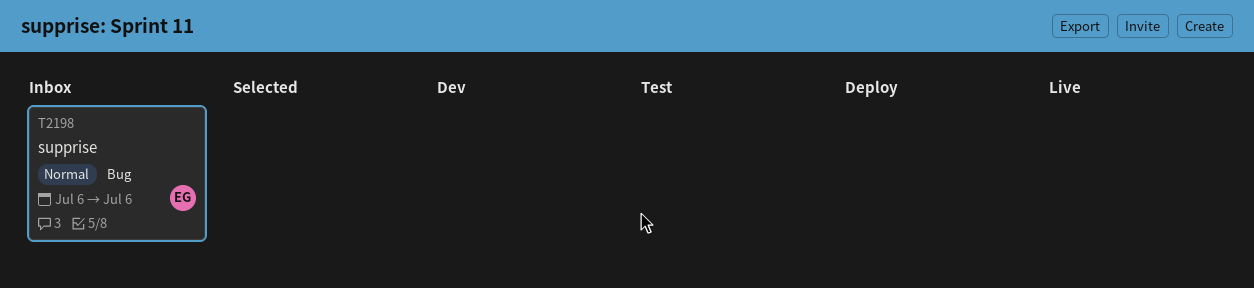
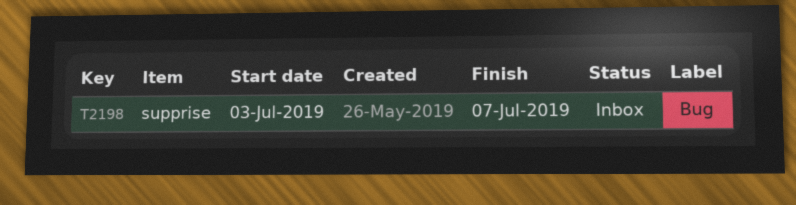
T2198, start: Jul 6 -> Jul 3
T2198, due: Jul 6 -> Jul 7

